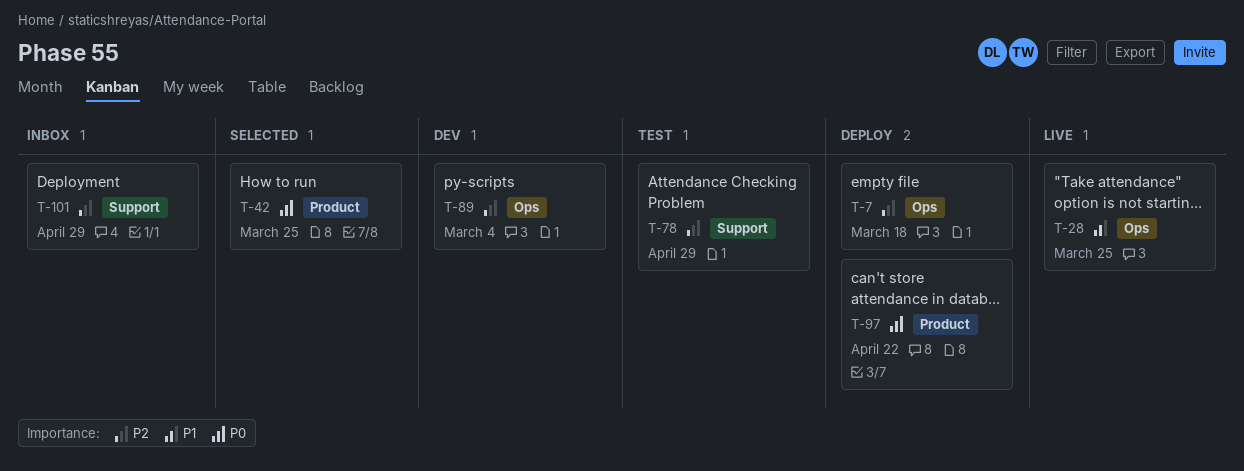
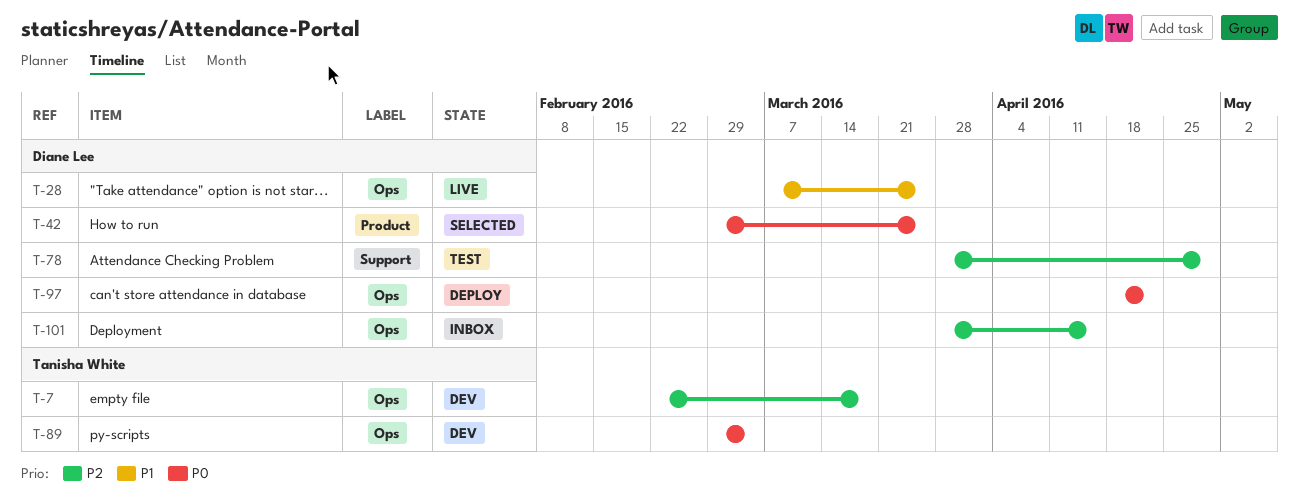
T-7, status: Deploy -> Dev
T-89, priority: P2 -> P0
T-97, label: Product -> Ops
T-101, label: Support -> Ops
T-101, due: Apr 29 -> Apr 15

